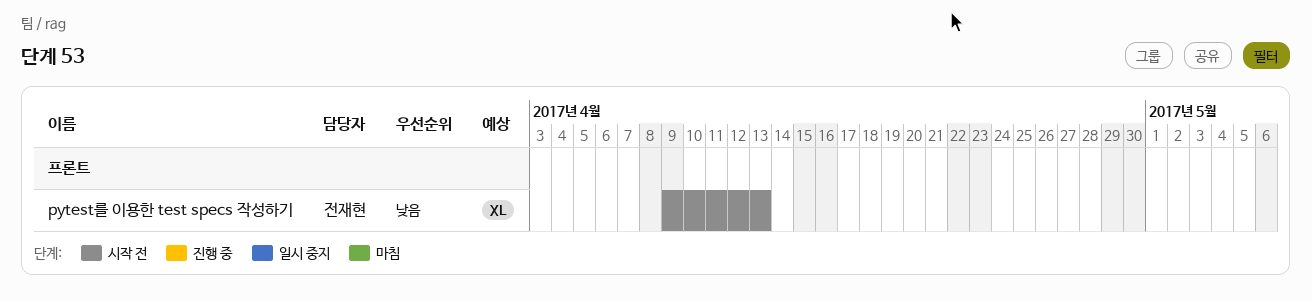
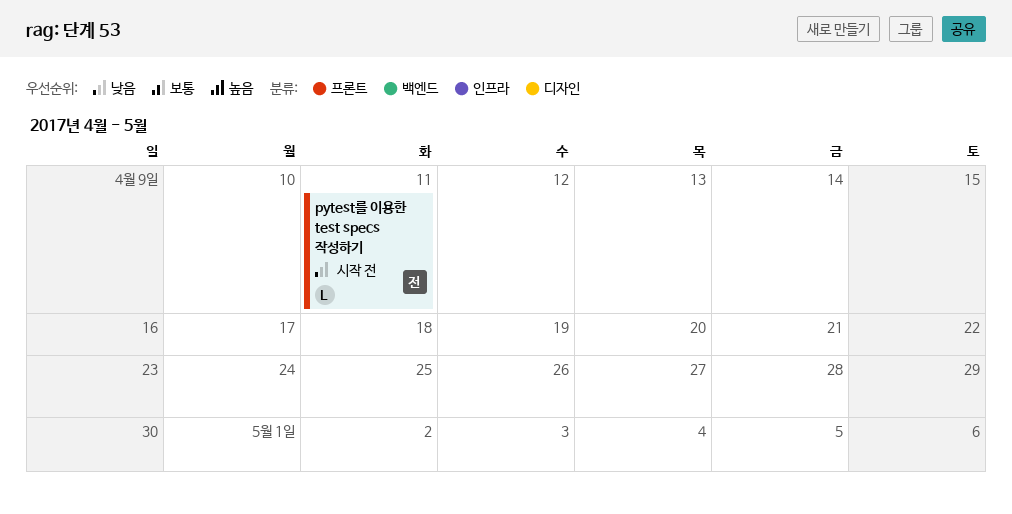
pytest를 이용한 test specs 작성하기, estimate: XL -> L
pytest를 이용한 test specs 작성하기, due: Apr 13 -> Apr 11

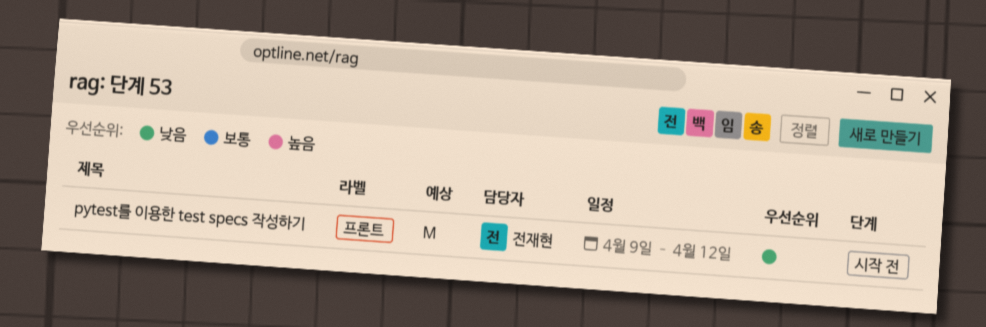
pytest를 이용한 test specs 작성하기, estimate: L -> M
pytest를 이용한 test specs 작성하기, due: Apr 11 -> Apr 12

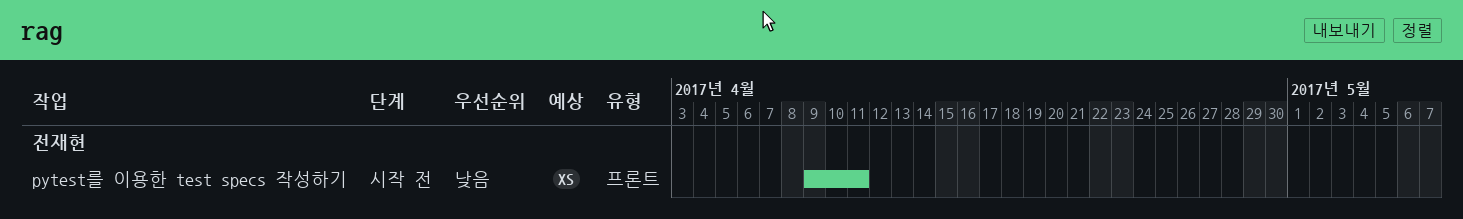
pytest를 이용한 test specs 작성하기, estimate: M -> XS
pytest를 이용한 test specs 작성하기, due: Apr 12 -> Apr 11

